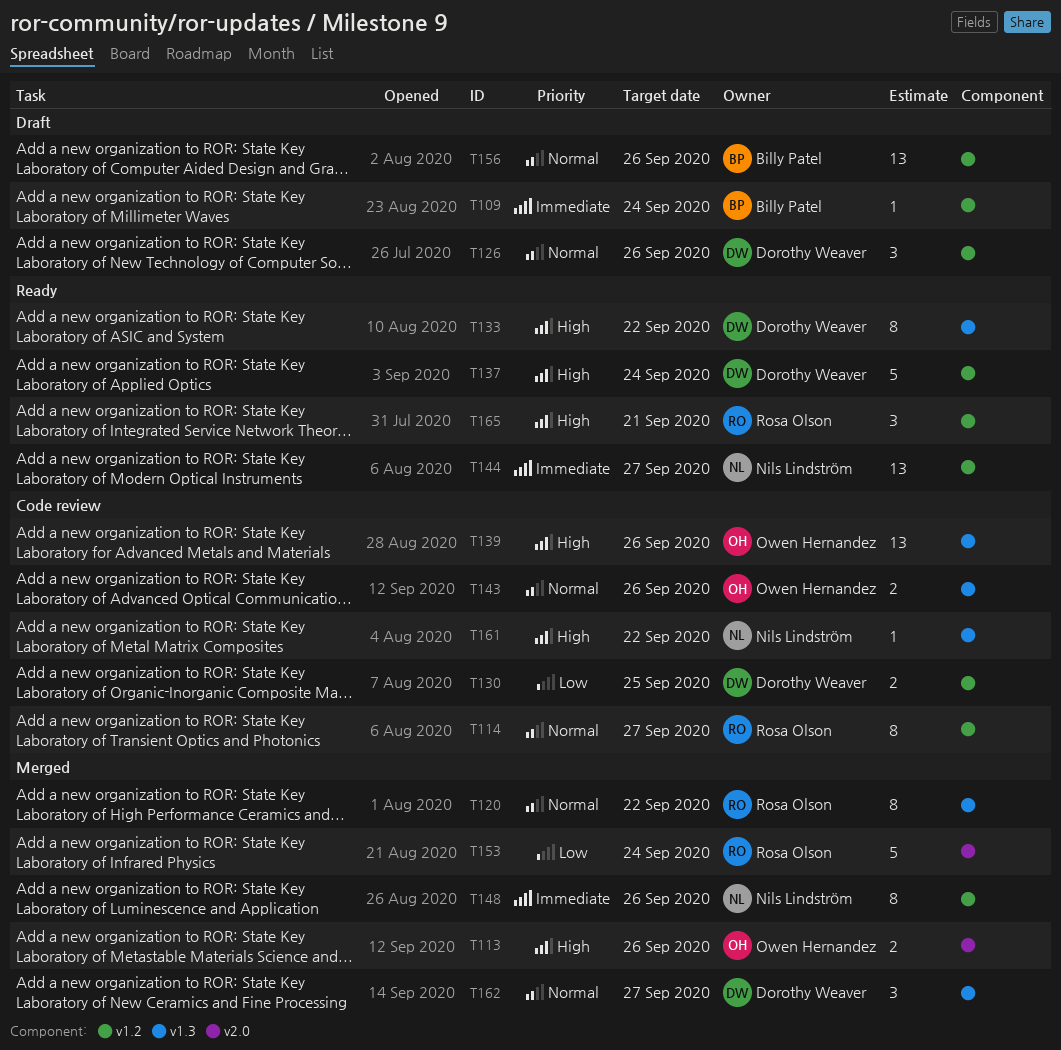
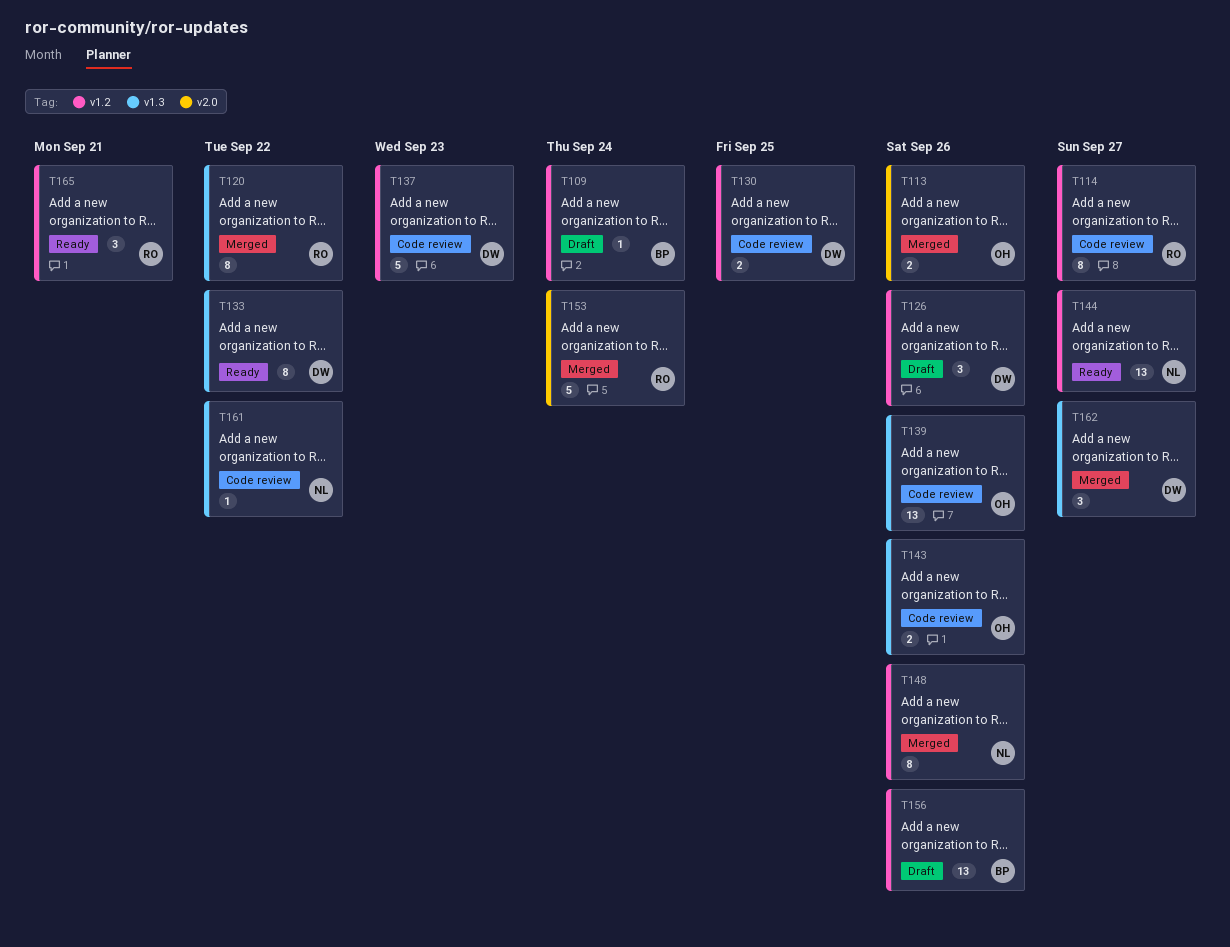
T137, status: Ready -> Code review
T137, due: Sep 24 -> Sep 23

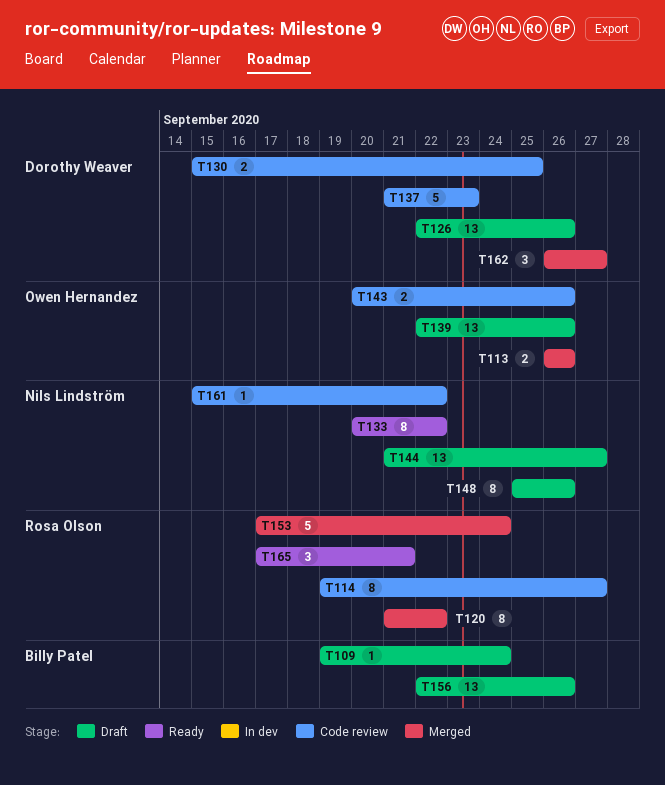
T126, estimate: 3 -> 13
T133, owner: Dorothy Weaver -> Nils Lindström
T139, status: Code review -> Draft
T144, status: Ready -> Draft
T148, status: Merged -> Draft

